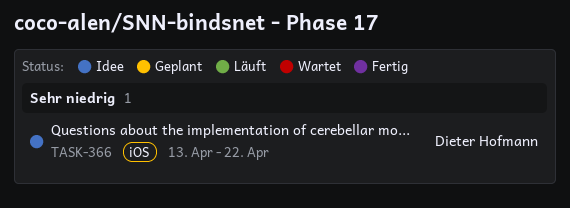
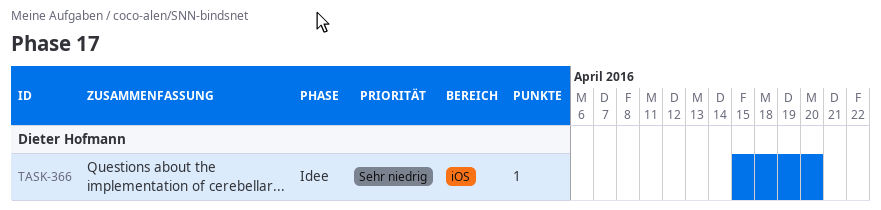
TASK-366, start: Apr 13 -> Apr 15
TASK-366, due: Apr 22 -> Apr 20

